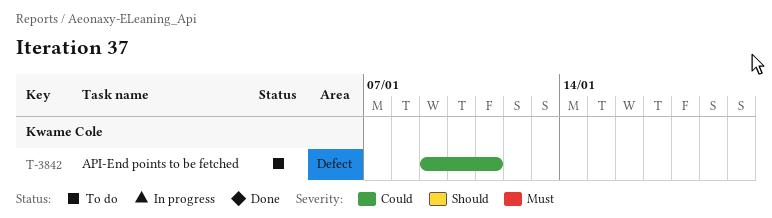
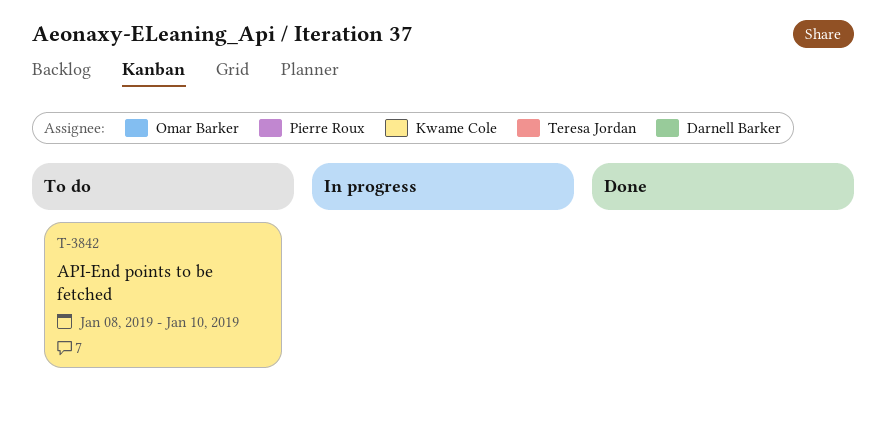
T-3842, start: Jan 9 -> Jan 8
T-3842, due: Jan 11 -> Jan 10

